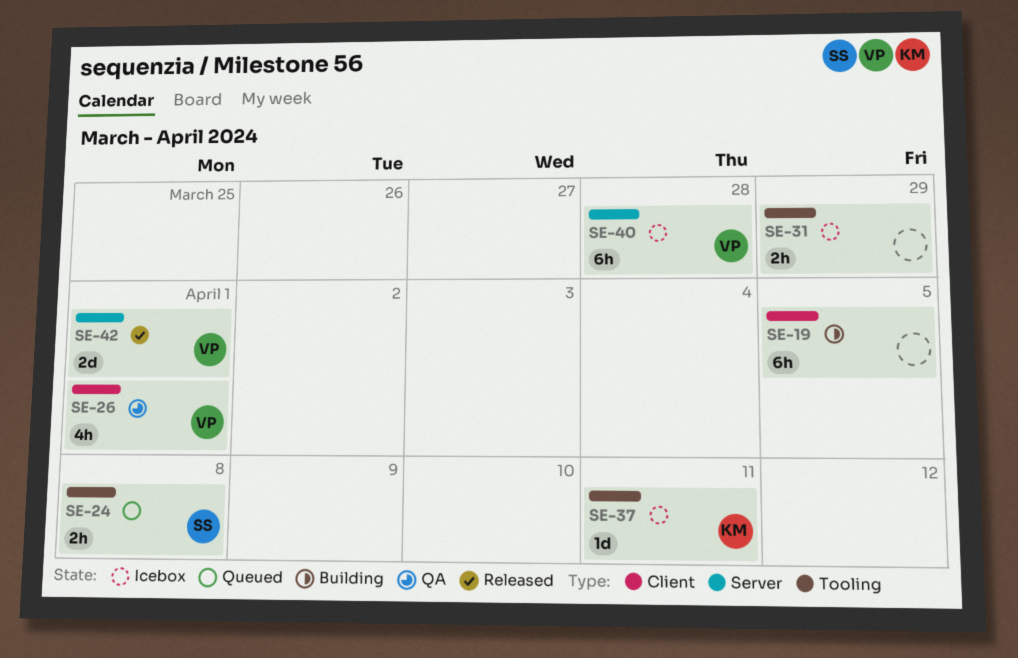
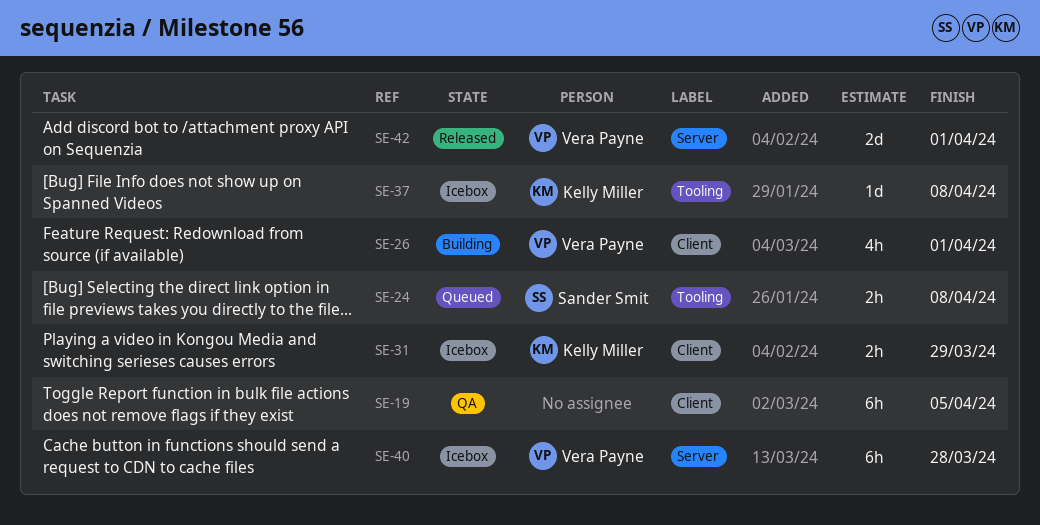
SE-19, status: Building -> QA
SE-26, status: QA -> Building
SE-31, owner: none -> Kelly Miller
SE-31, label: Tooling -> Client
SE-37, due: Apr 11 -> Apr 8

